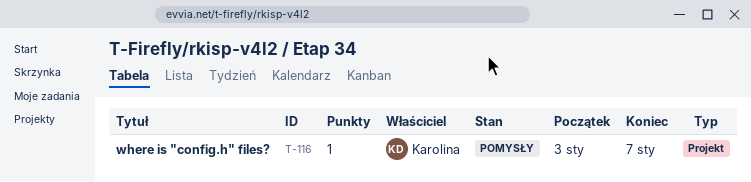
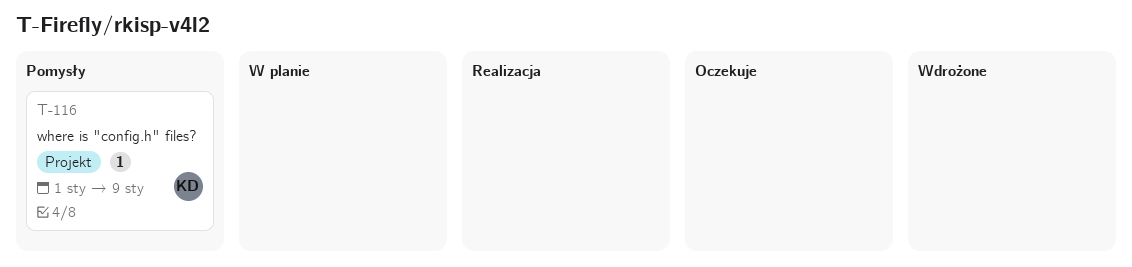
T-116, start: Jan 3 -> Jan 1
T-116, due: Jan 7 -> Jan 9

